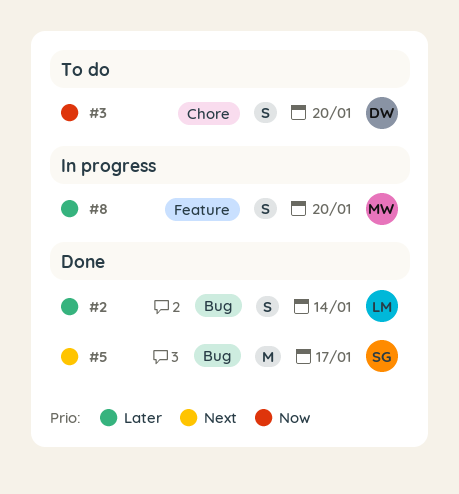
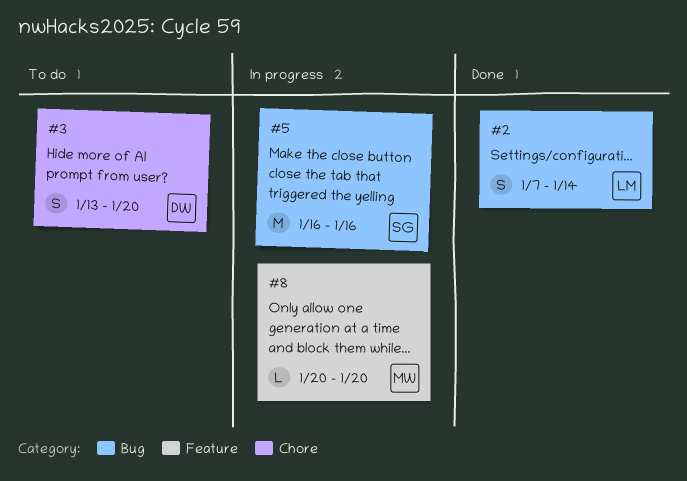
#5, status: Done -> In progress
#5, due: Jan 17 -> Jan 16
#8, estimate: S -> L

